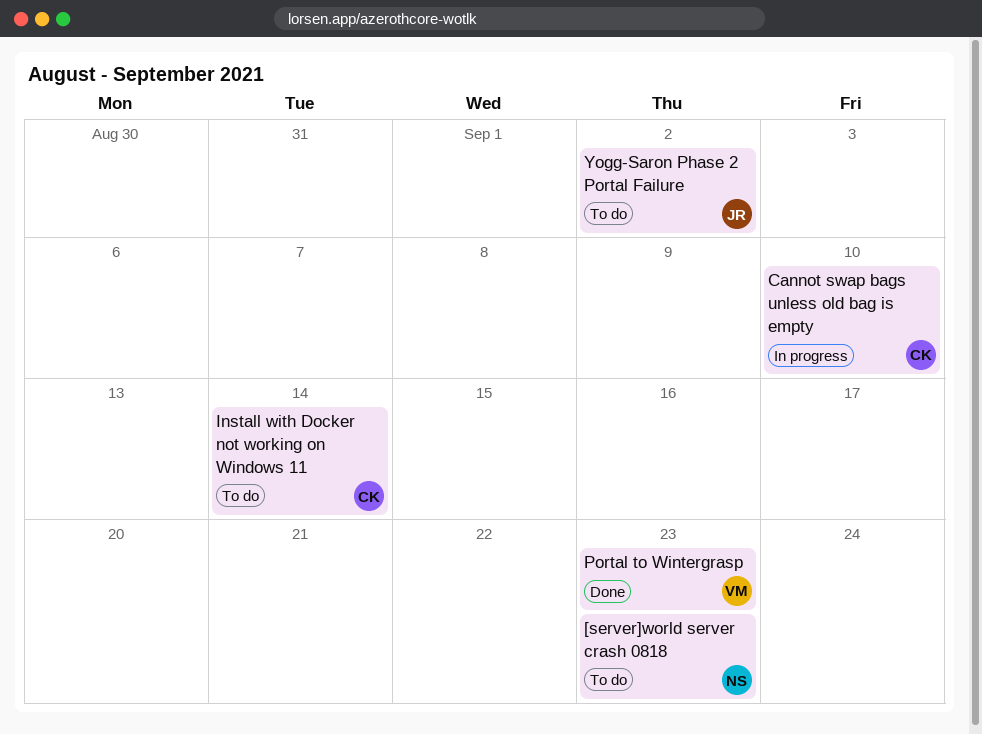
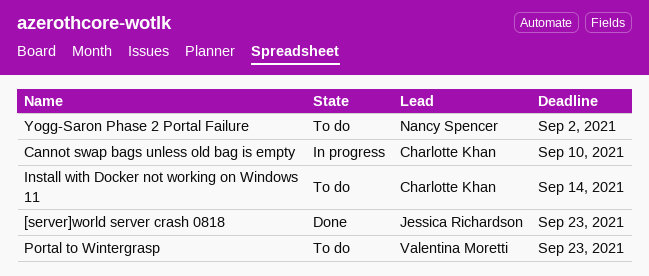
[server]world server crash 0818, status: To do -> Done
[server]world server crash 0818, owner: Nancy Spencer -> Jessica Richardson
Portal to Wintergrasp, status: Done -> To do
Yogg-Saron Phase 2 Portal Failure, owner: Jessica Richardson -> Nancy Spencer

